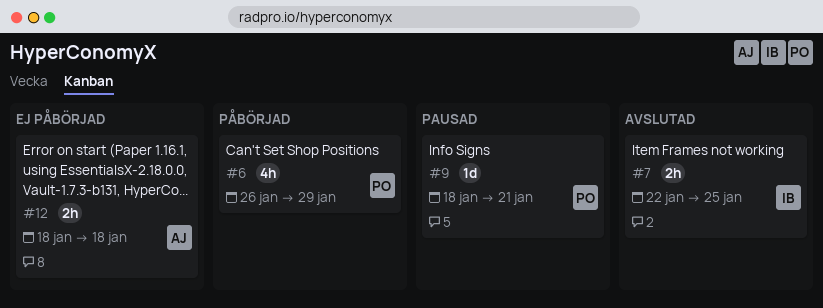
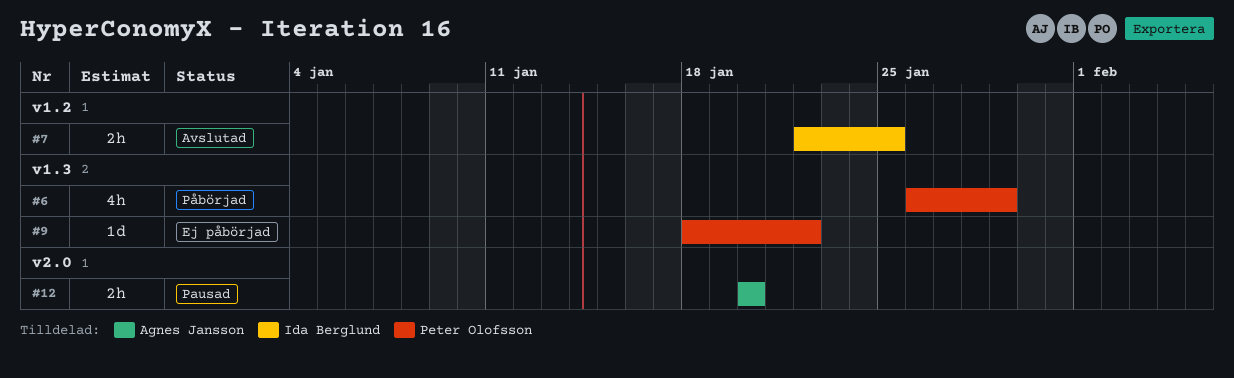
#9, status: Pausad -> Ej påbörjad
#9, due: Jan 21 -> Jan 22
#12, status: Ej påbörjad -> Pausad
#12, start: Jan 18 -> Jan 20
#12, due: Jan 18 -> Jan 20

